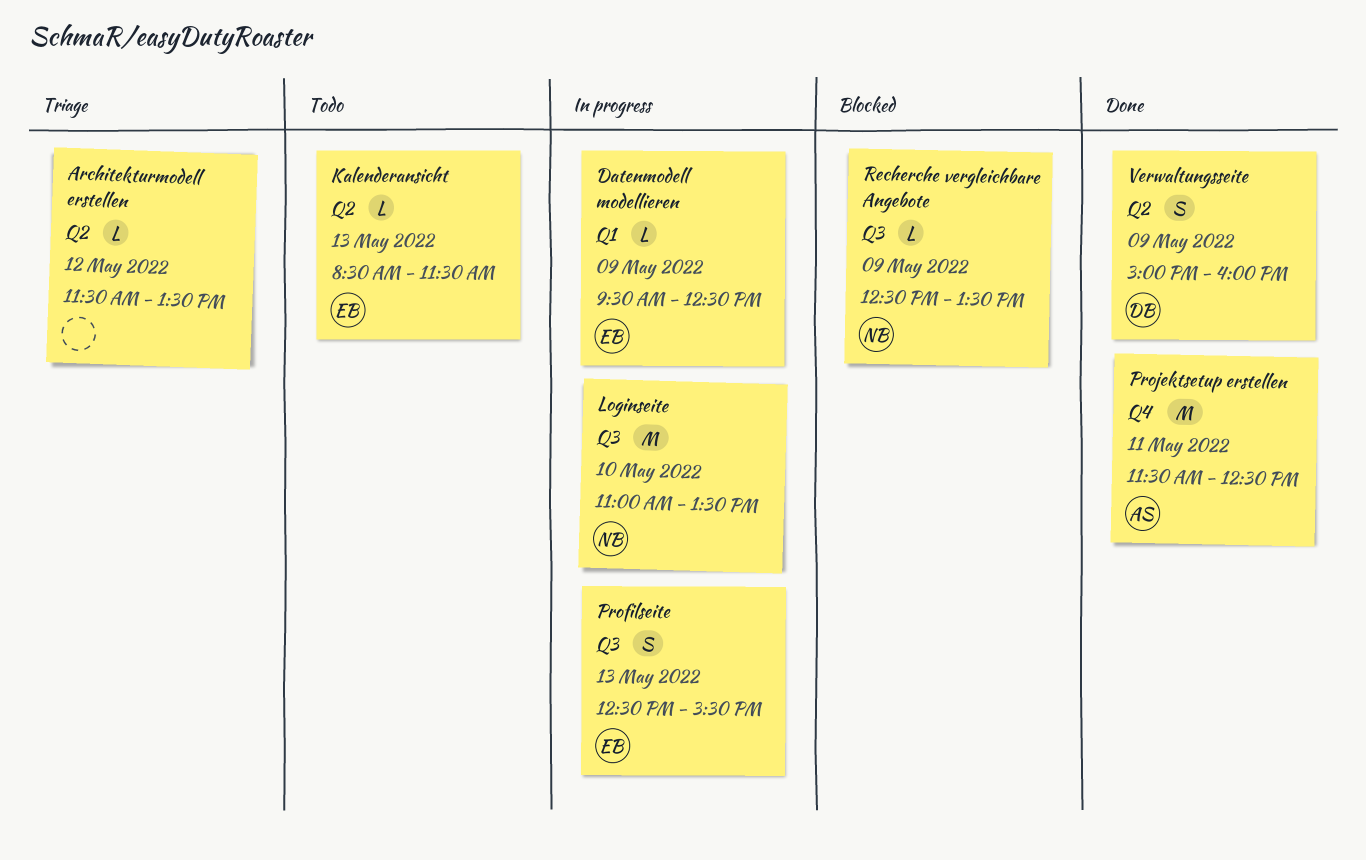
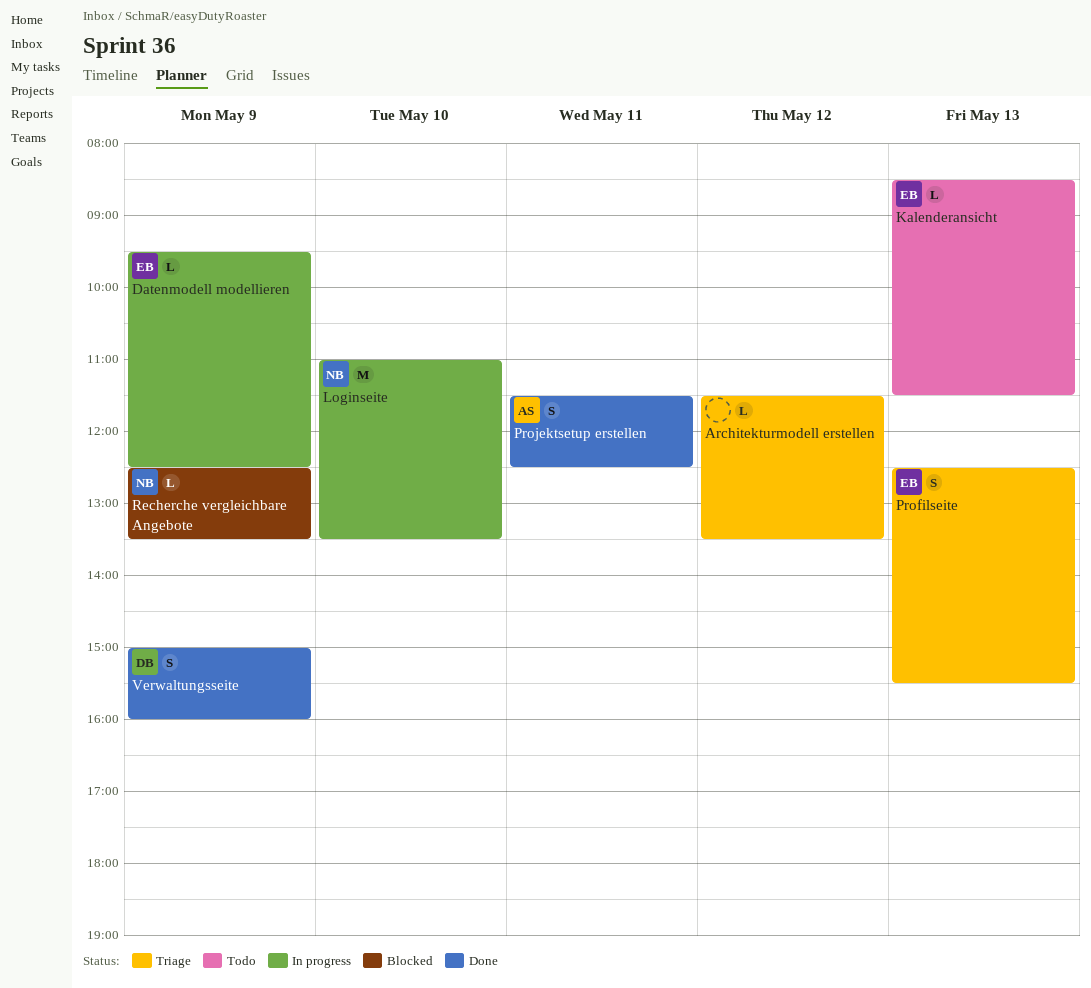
Profilseite, status: In progress -> Triage
Projektsetup erstellen, estimate: M -> S

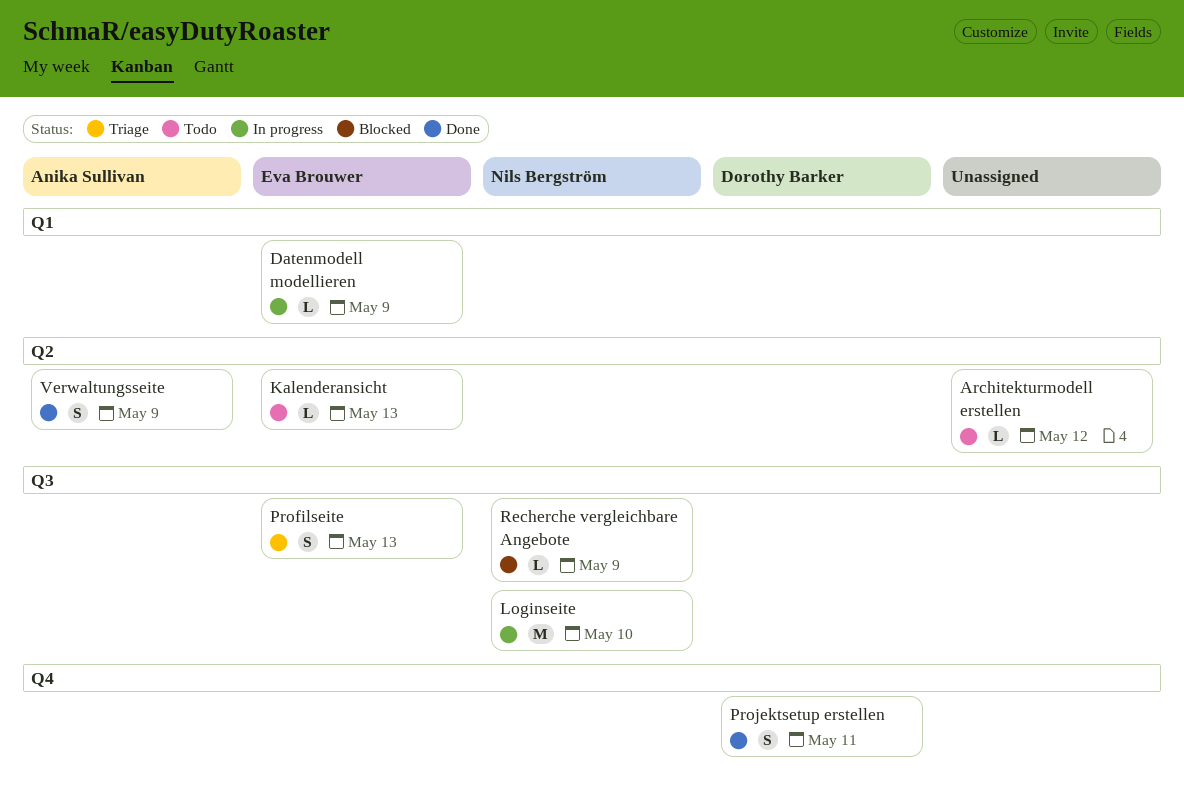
Architekturmodell erstellen, status: Triage -> Todo
Projektsetup erstellen, owner: Anika Sullivan -> Dorothy Barker
Verwaltungsseite, owner: Dorothy Barker -> Anika Sullivan

